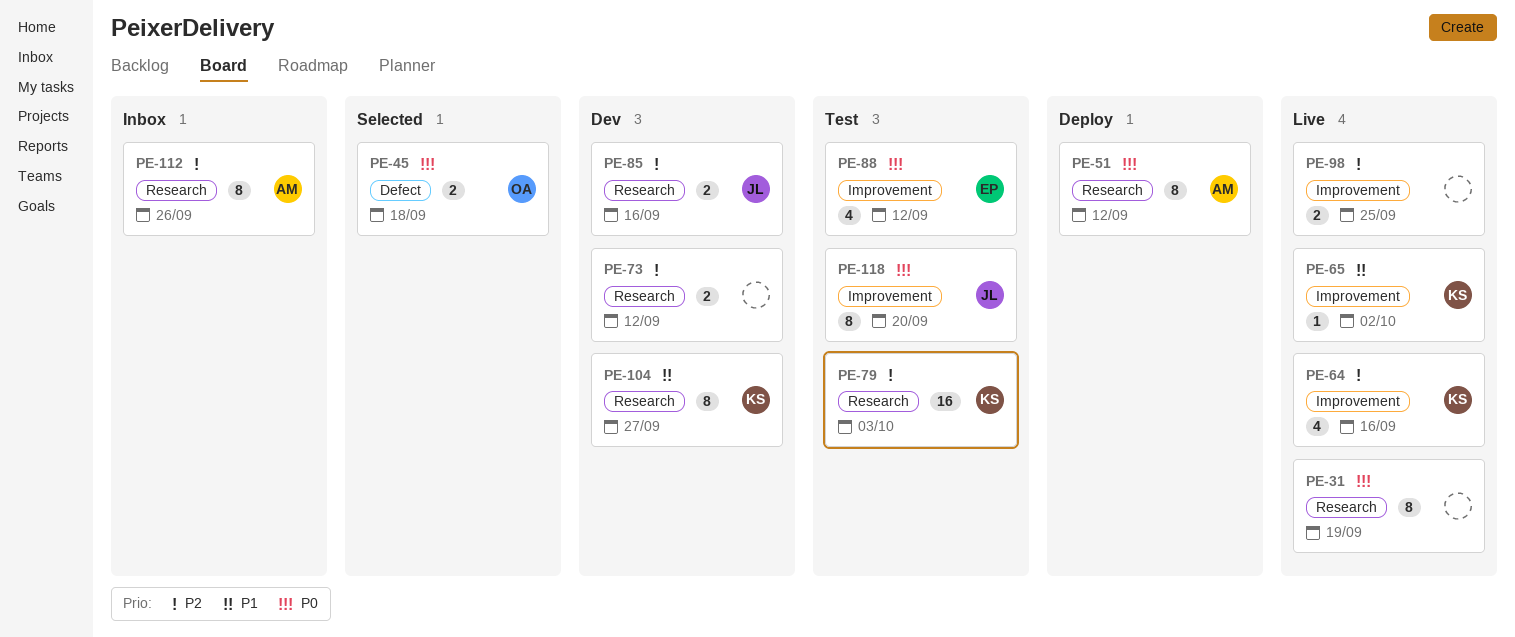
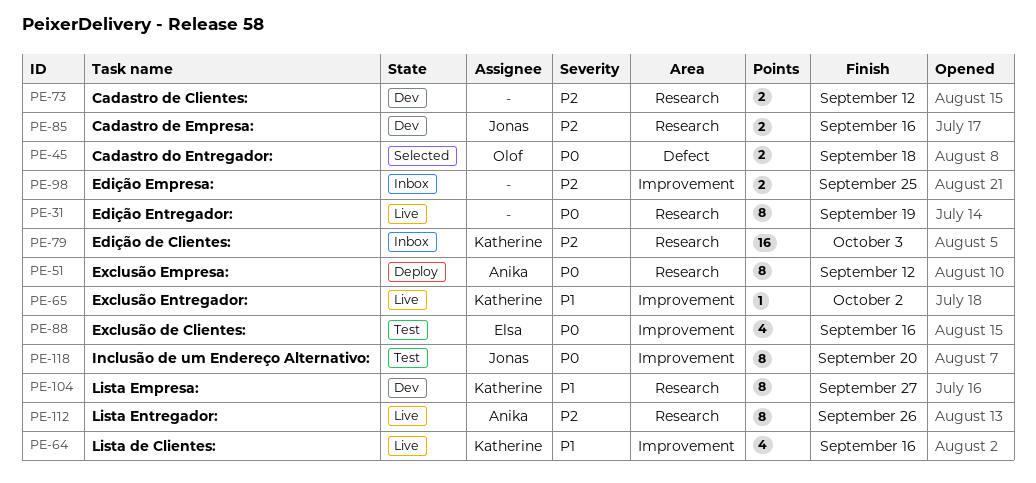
PE-64, priority: P2 -> P1
PE-79, status: Test -> Inbox
PE-88, due: Sep 12 -> Sep 16
PE-98, status: Live -> Inbox
PE-112, status: Inbox -> Live

